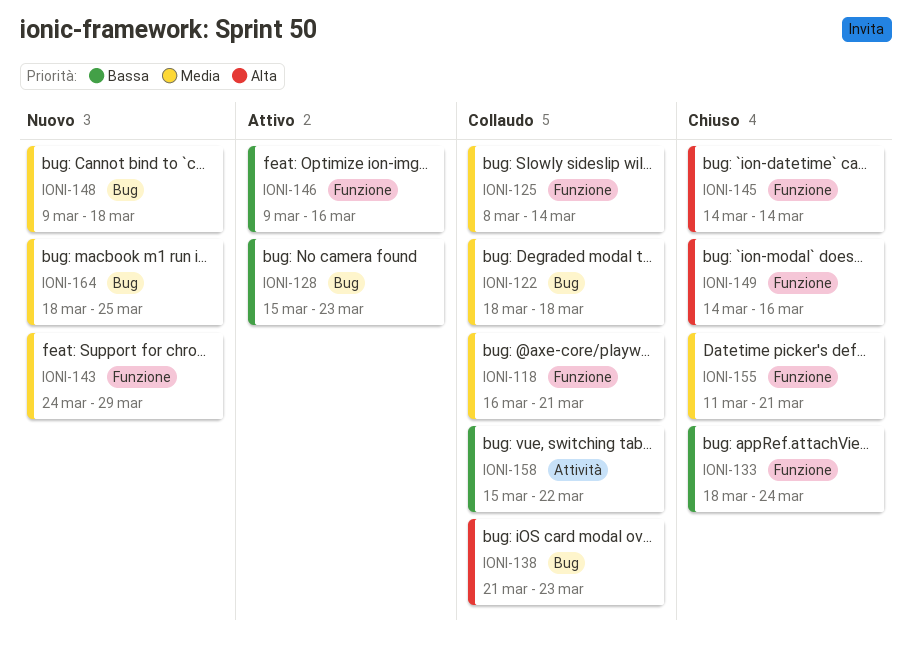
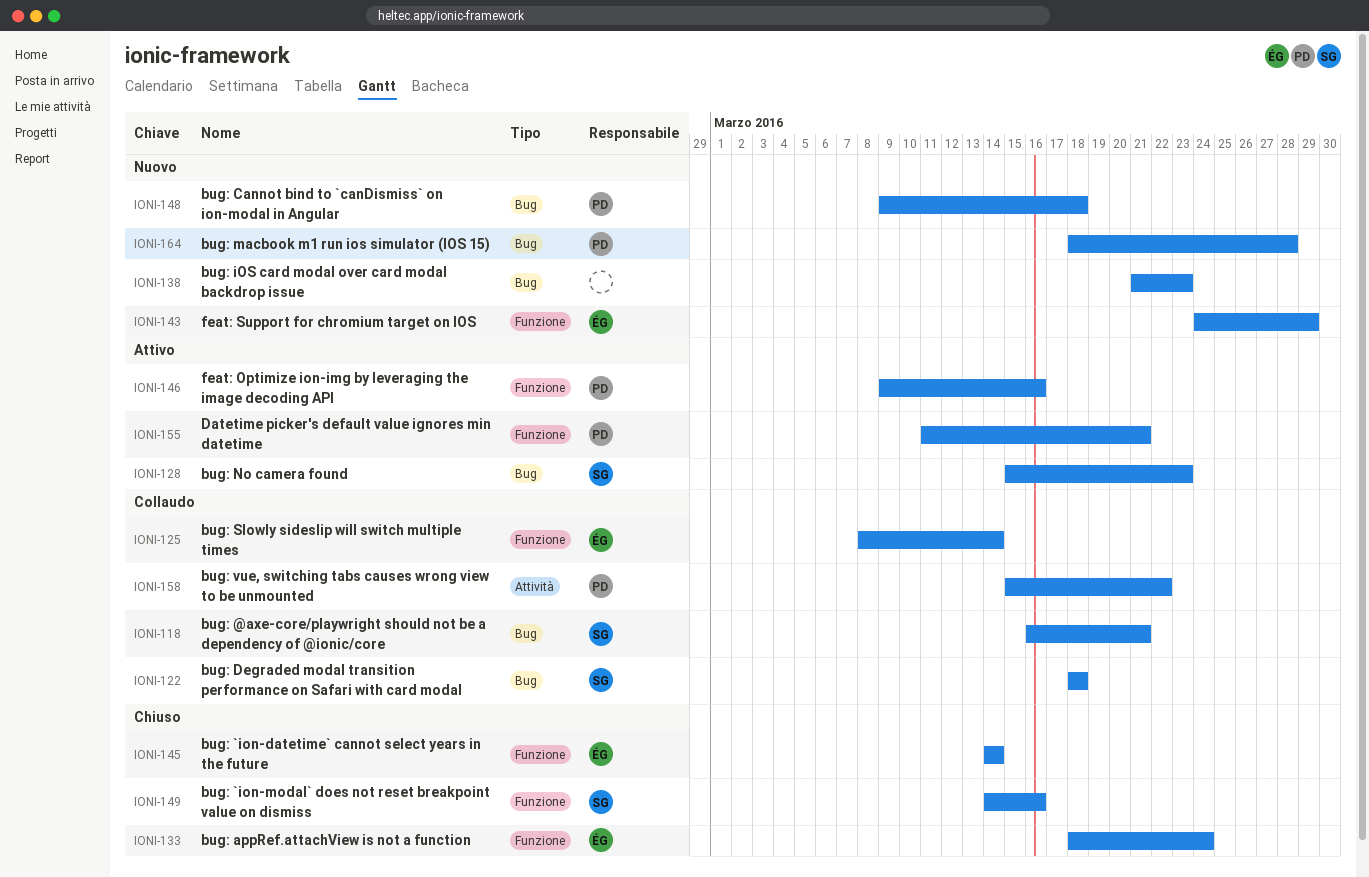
IONI-118, label: Funzione -> Bug
IONI-138, status: Collaudo -> Nuovo
IONI-155, status: Chiuso -> Attivo
IONI-164, due: Mar 25 -> Mar 28

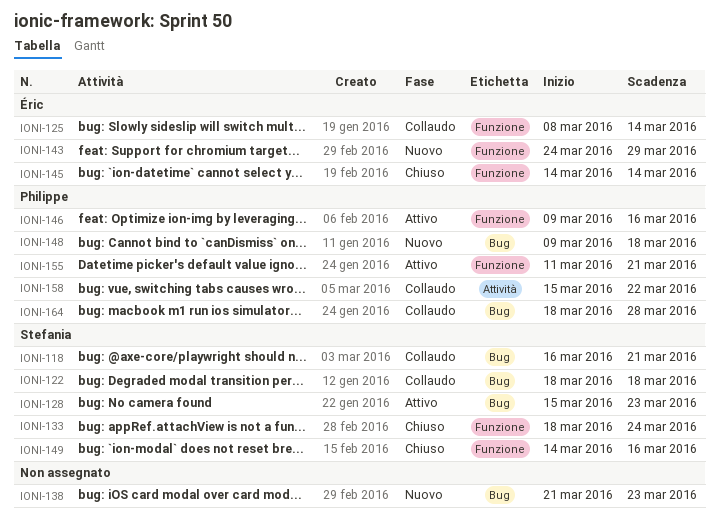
IONI-133, owner: Éric -> Stefania
IONI-164, status: Nuovo -> Collaudo

